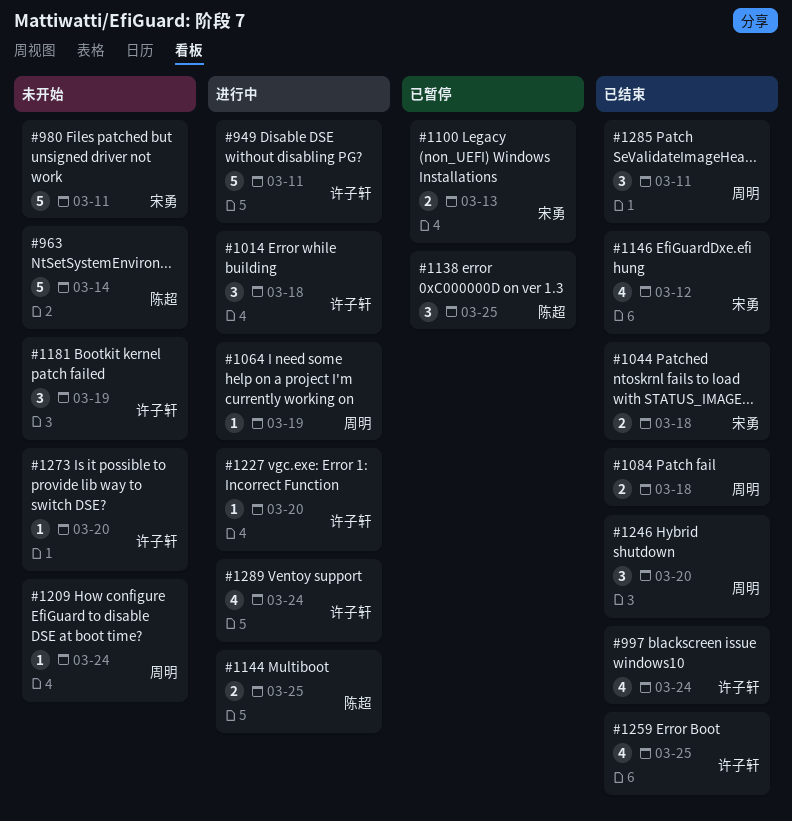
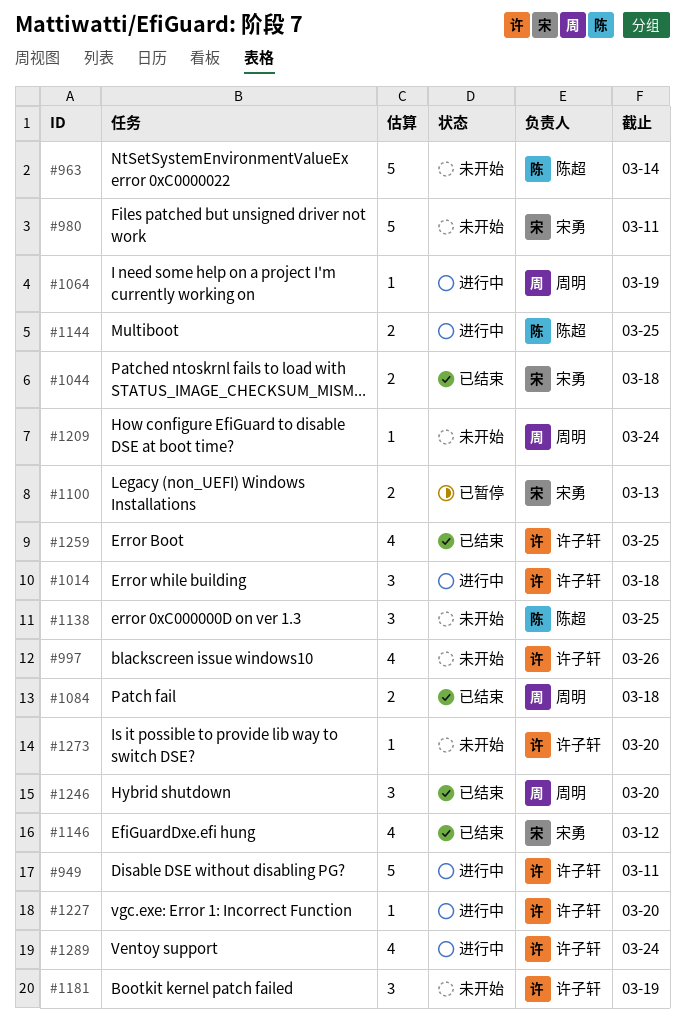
#997, status: 已结束 -> 未开始
#997, due: Mar 24 -> Mar 26
#1138, status: 已暂停 -> 未开始
#1285: present -> none

